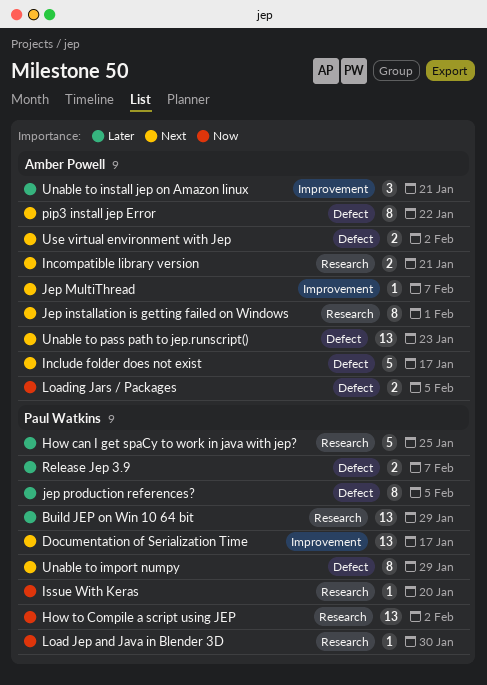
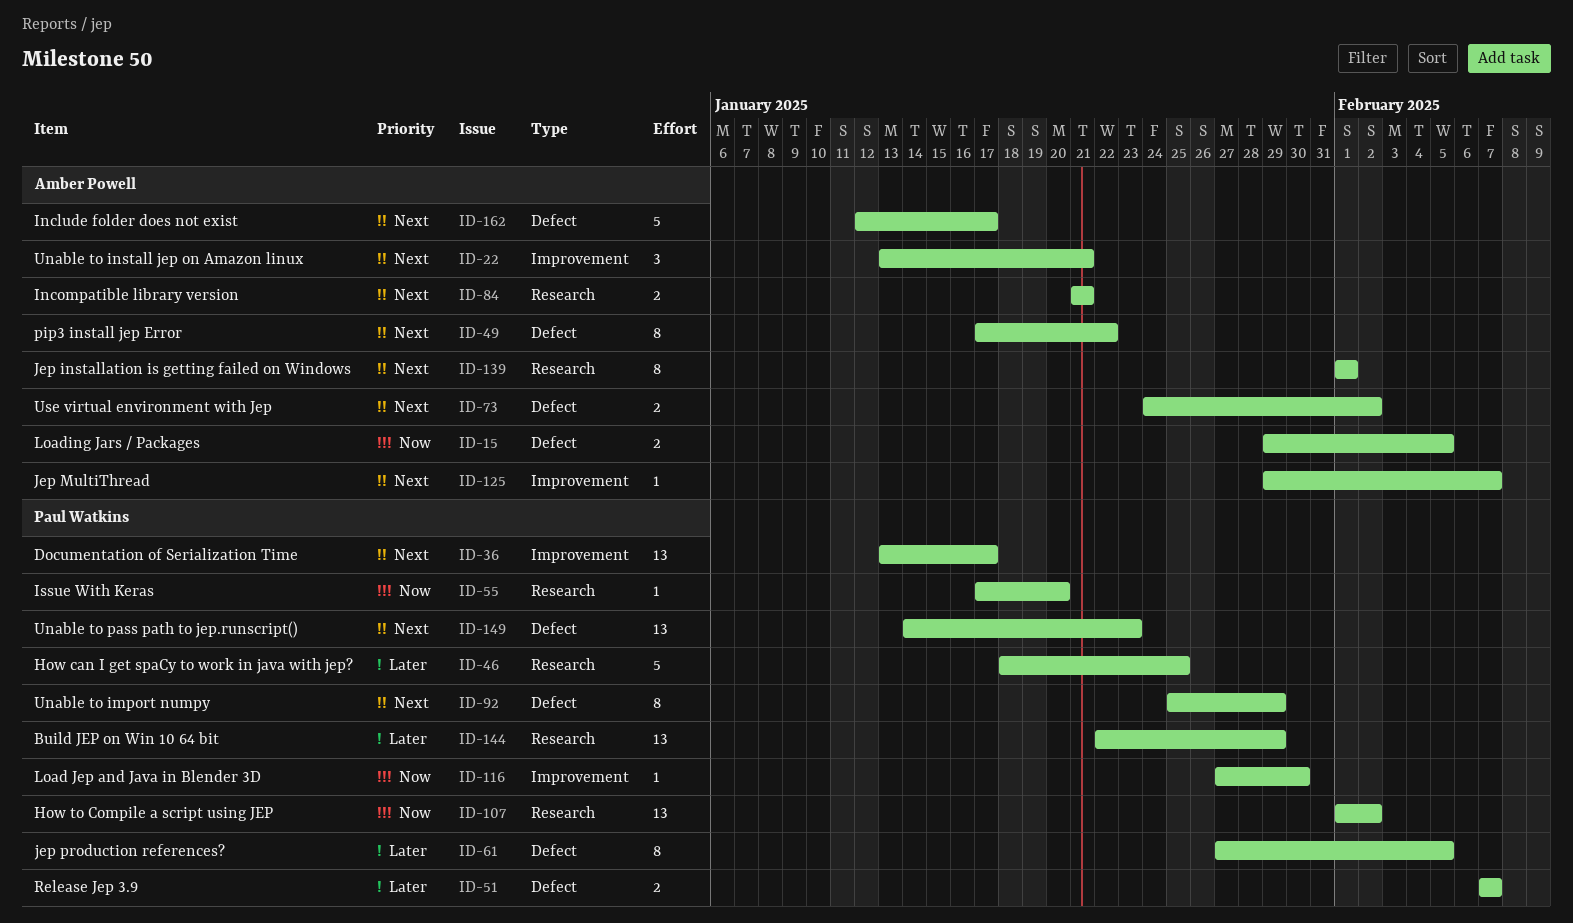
Load Jep and Java in Blender 3D, label: Research -> Improvement
Unable to install jep on Amazon linux, priority: Later -> Next
Unable to pass path to jep.runscript(), owner: Amber Powell -> Paul Watkins

